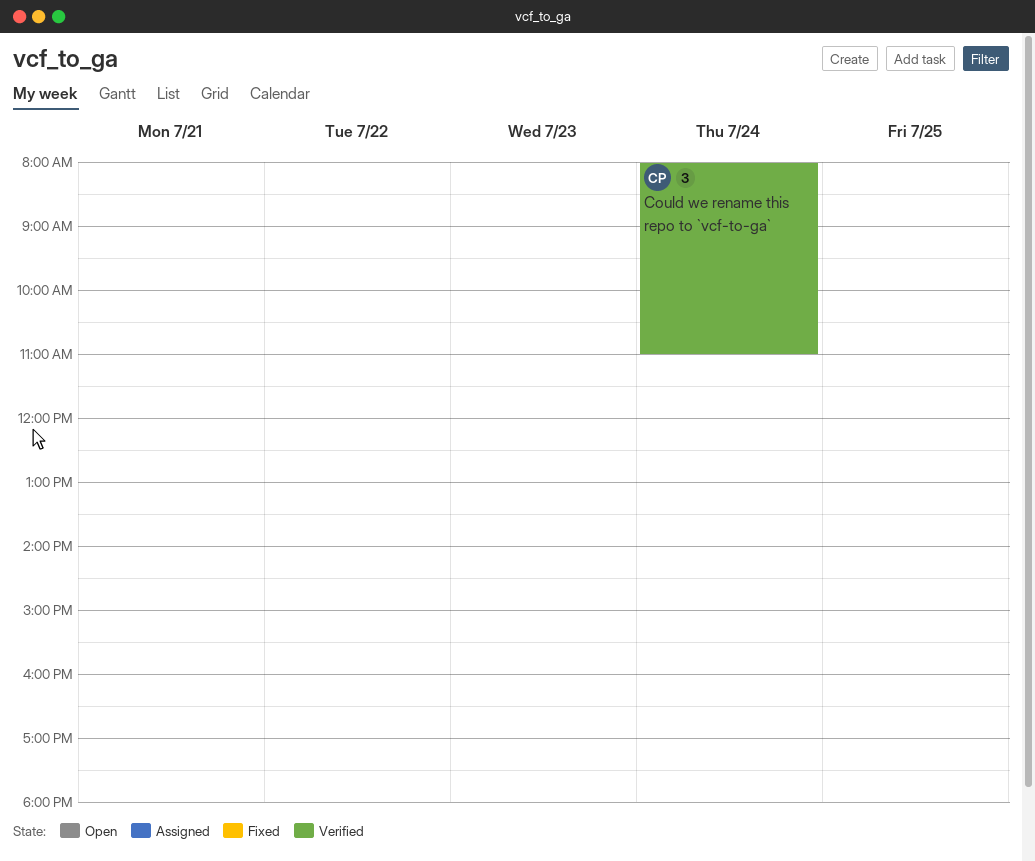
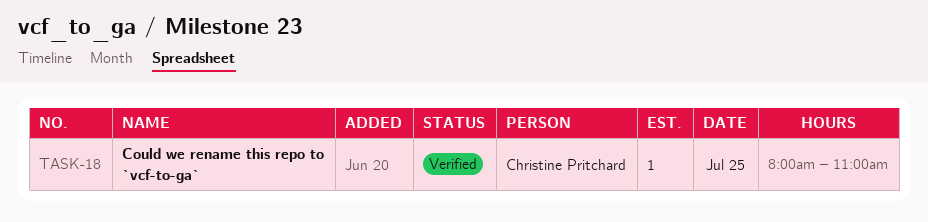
Could we rename this repo to `vcf-to-ga`, estimate: 3 -> 1
Could we rename this repo to `vcf-to-ga`, day: Jul 24 -> Jul 25

